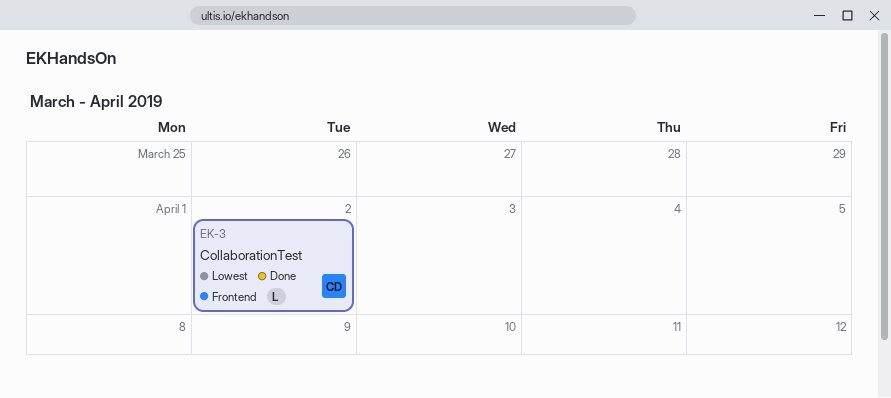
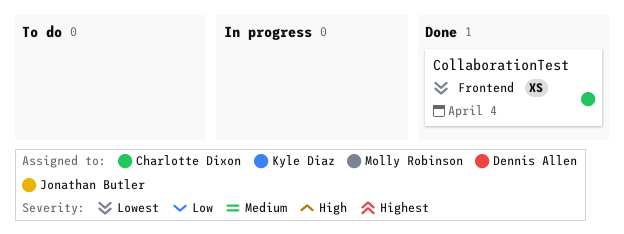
CollaborationTest, estimate: L -> XS
CollaborationTest, due: Apr 2 -> Apr 4

